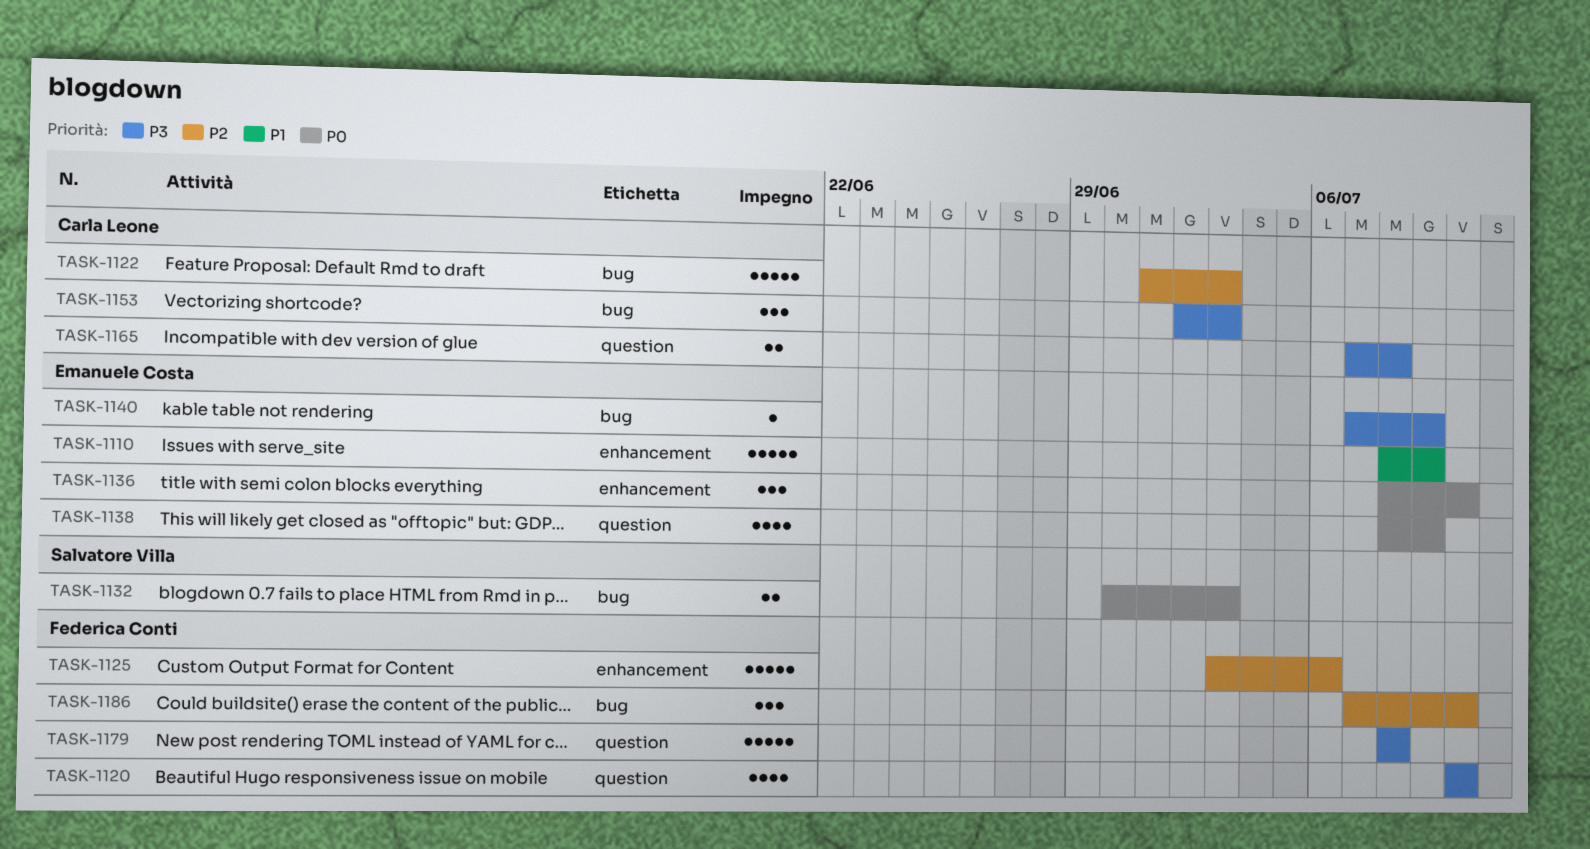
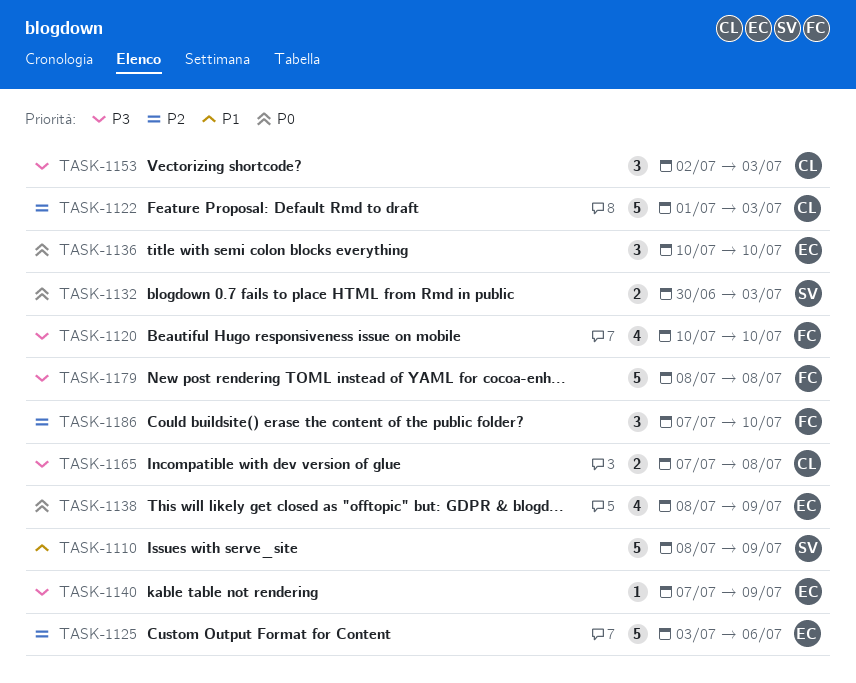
TASK-1110, owner: Emanuele Costa -> Salvatore Villa
TASK-1125, owner: Federica Conti -> Emanuele Costa
TASK-1136, start: Jul 8 -> Jul 10

